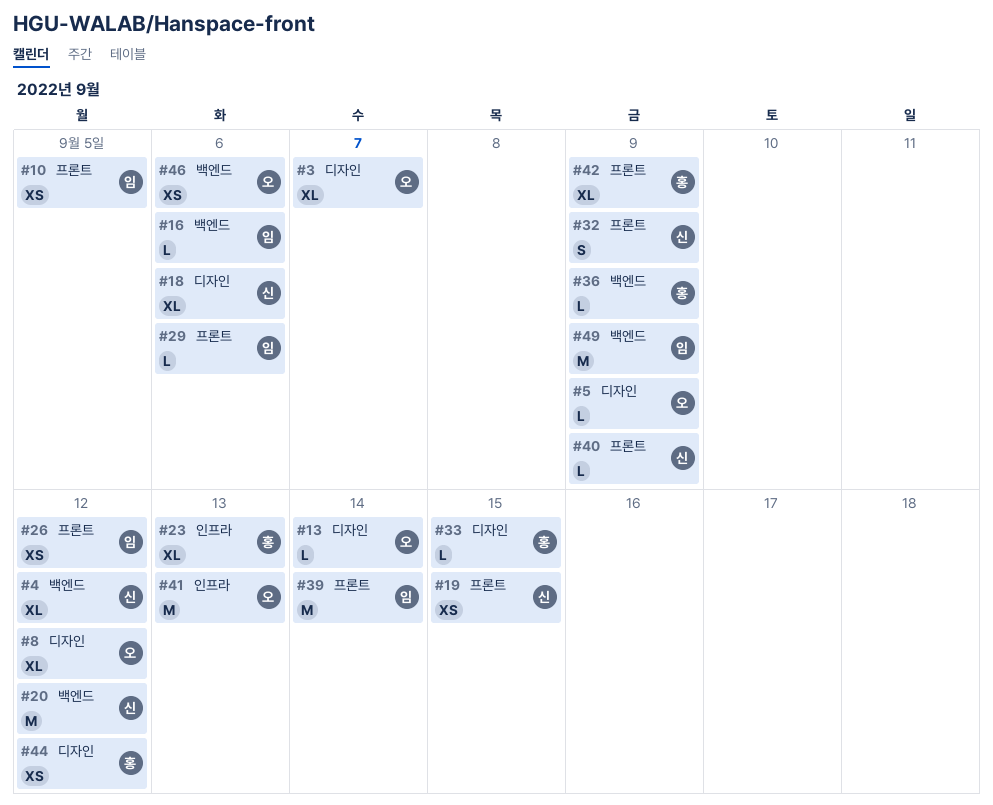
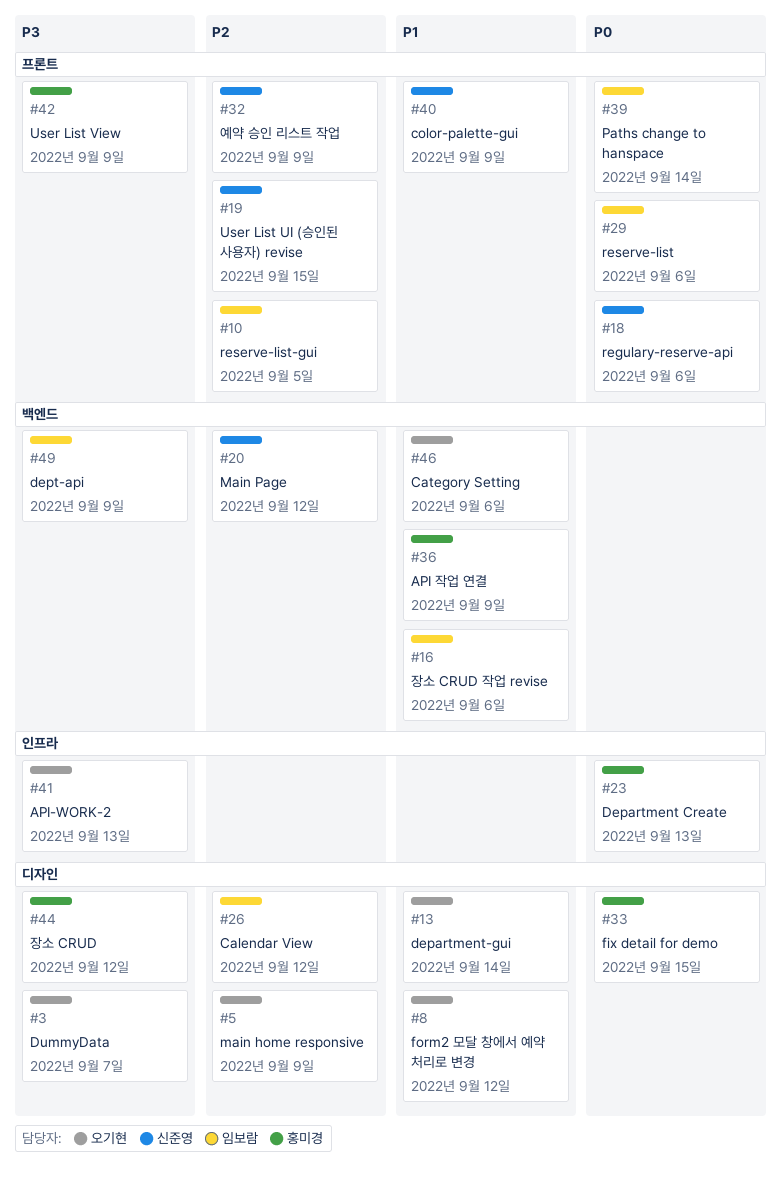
#4: present -> none
#18, label: 디자인 -> 프론트
#26, label: 프론트 -> 디자인

